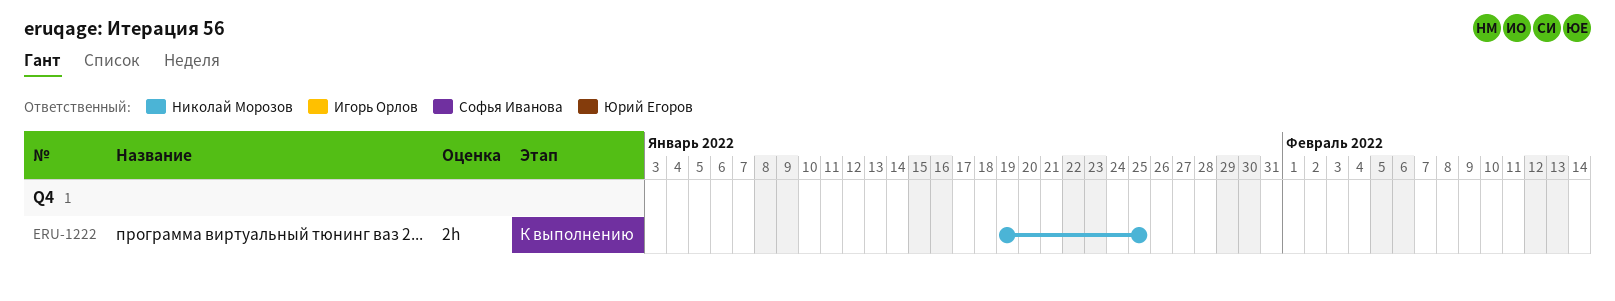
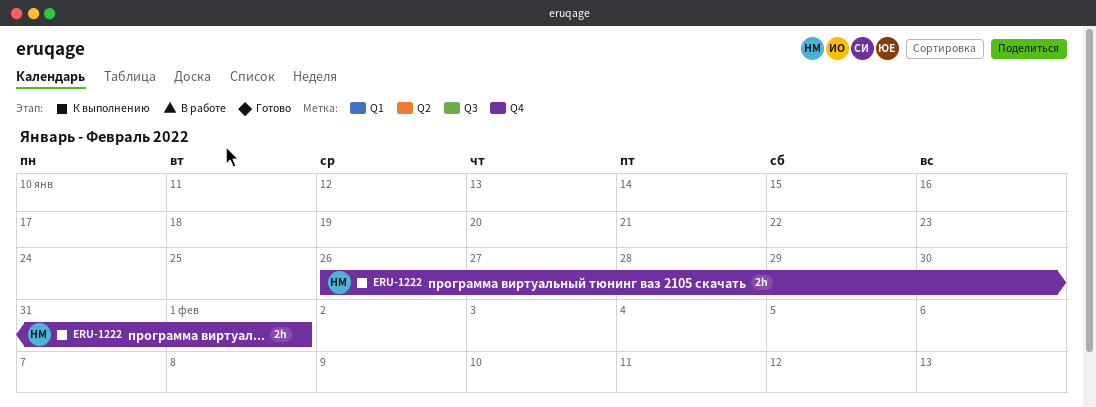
ERU-1222, start: Jan 19 -> Jan 26
ERU-1222, due: Jan 25 -> Feb 1

